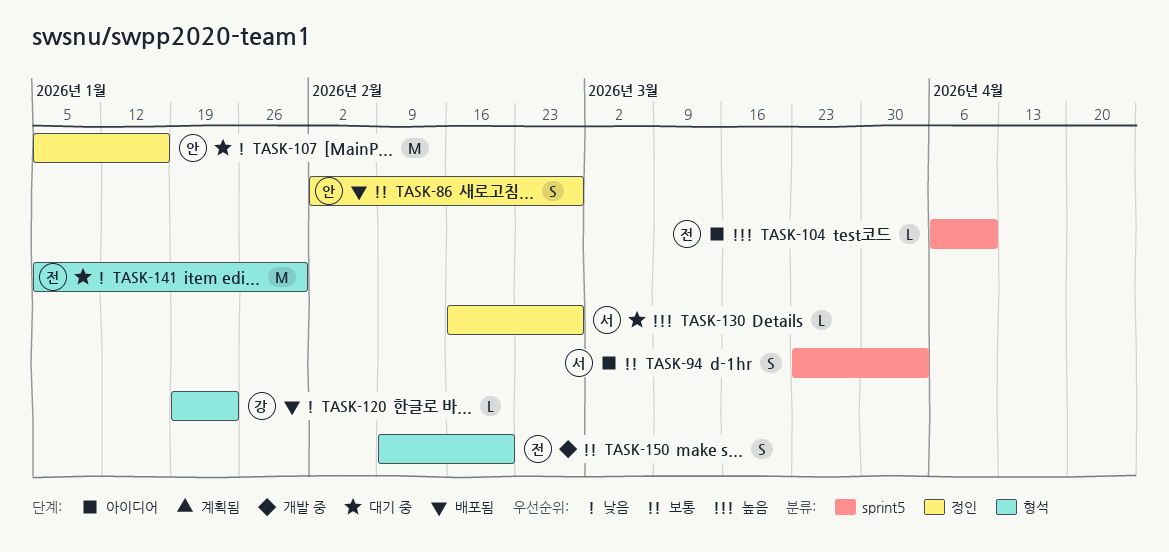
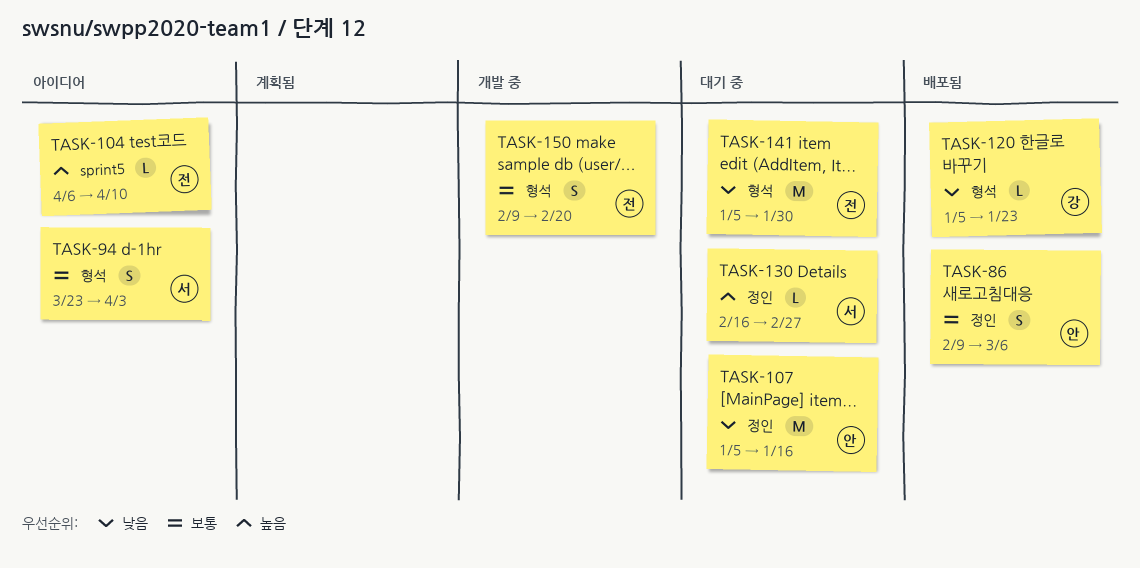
TASK-86, start: Feb 2 -> Feb 9
TASK-86, due: Feb 27 -> Mar 6
TASK-94, label: sprint5 -> 형석
TASK-120, start: Jan 19 -> Jan 5

